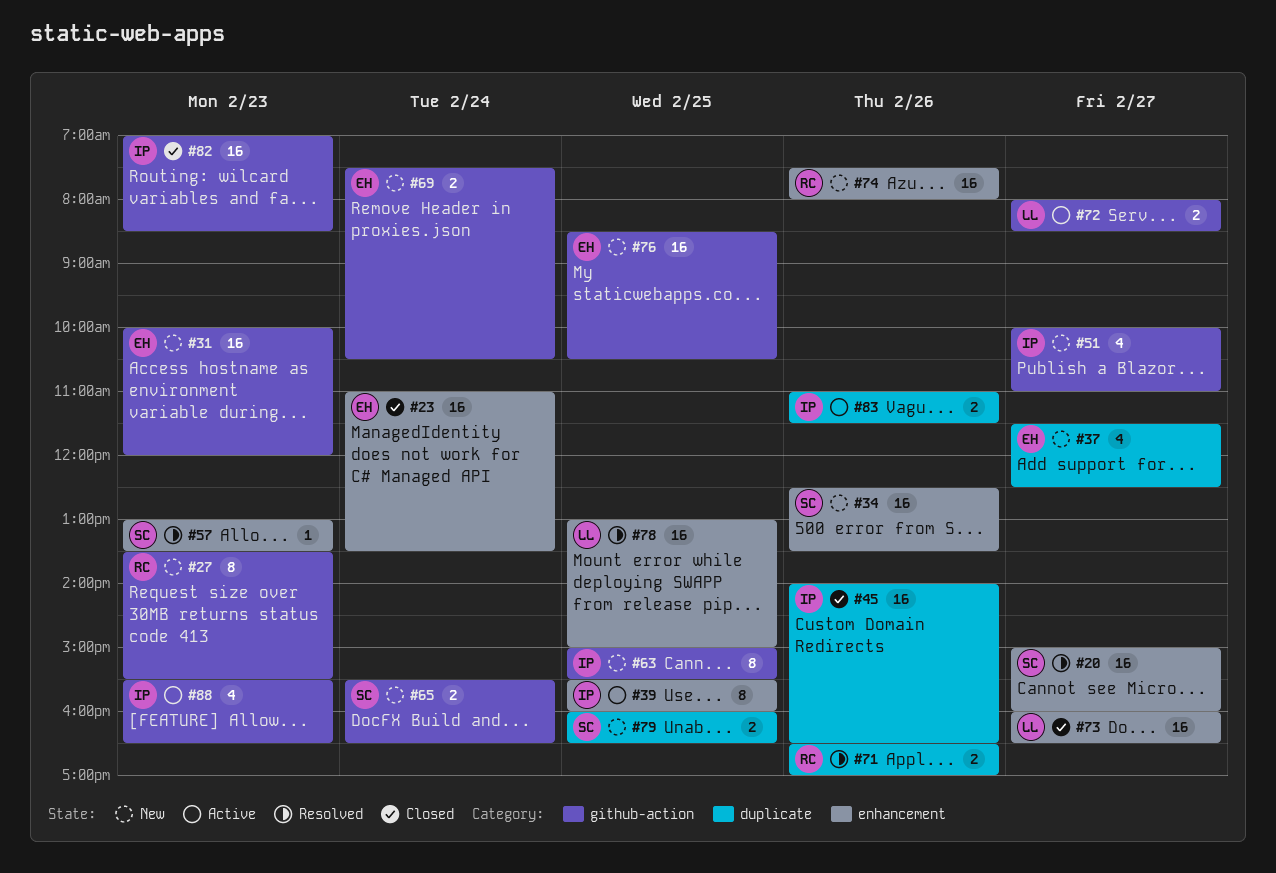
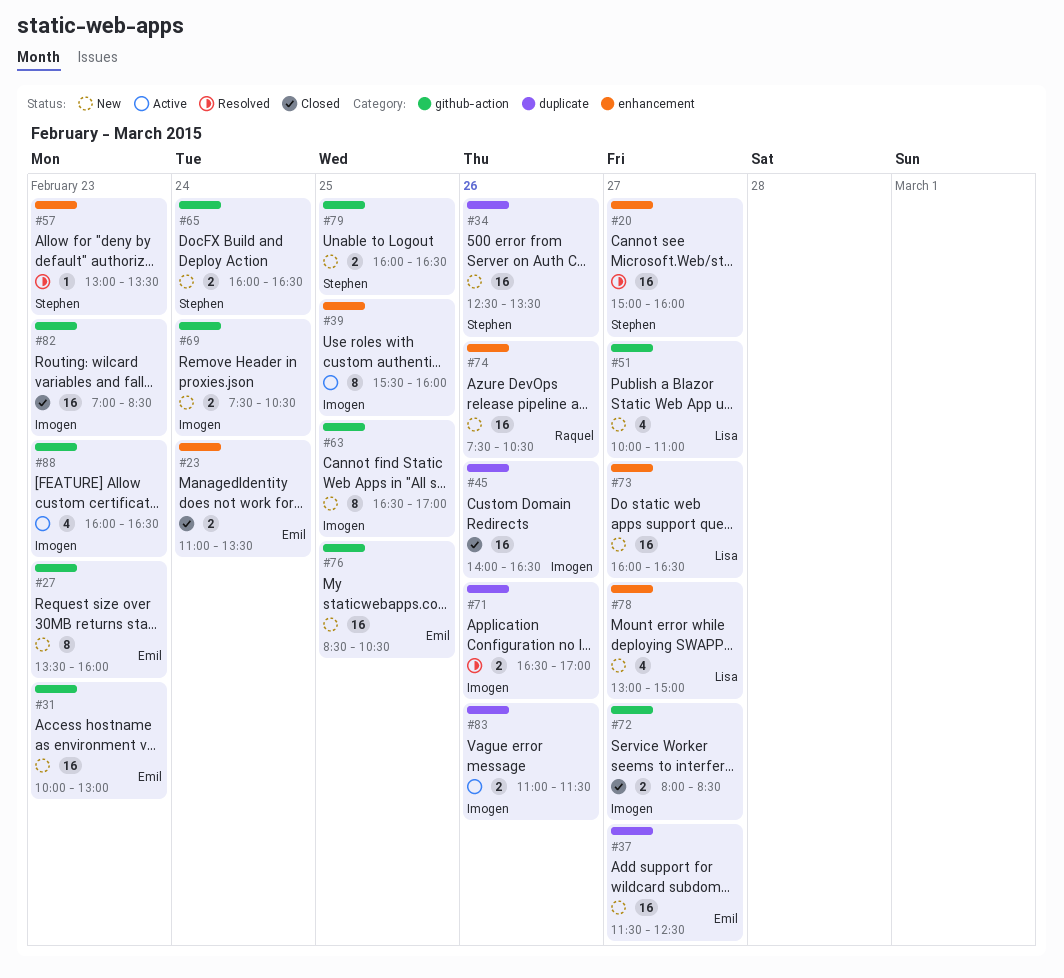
#23, estimate: 16 -> 2
#27, owner: Raquel -> Emil
#27, ends: 15:30 -> 16:00
#31, ends: 12:00 -> 13:00
#34, label: enhancement -> duplicate
#37, estimate: 4 -> 16
#51, owner: Imogen -> Lisa
#63, begins: 15:00 -> 16:30
#63, ends: 15:30 -> 17:00
#65, begins: 15:30 -> 16:00
#69, owner: Emil -> Imogen
#71, owner: Raquel -> Imogen
#72, status: Active -> Closed
#72, owner: Lisa -> Imogen
#73, status: Closed -> New
#74, ends: 08:00 -> 10:30
#78, status: Resolved -> New
#78, estimate: 16 -> 4
#78, day: Feb 25 -> Feb 27
#79, label: duplicate -> github-action
#88, begins: 15:30 -> 16:00

